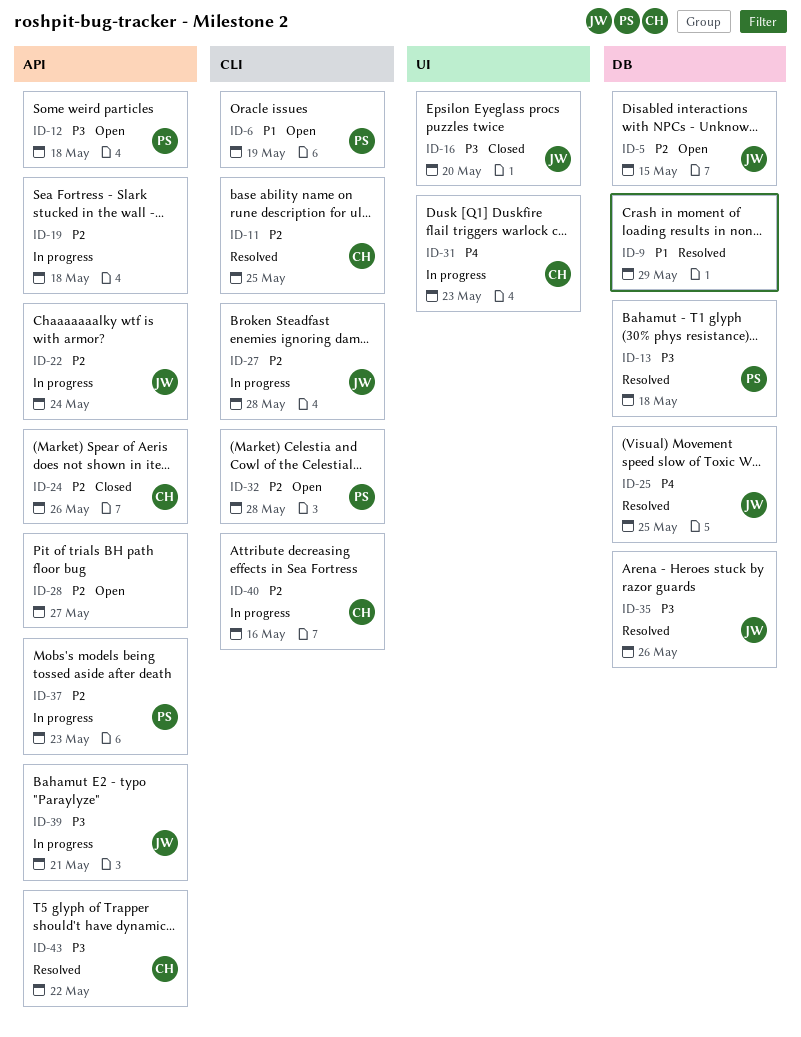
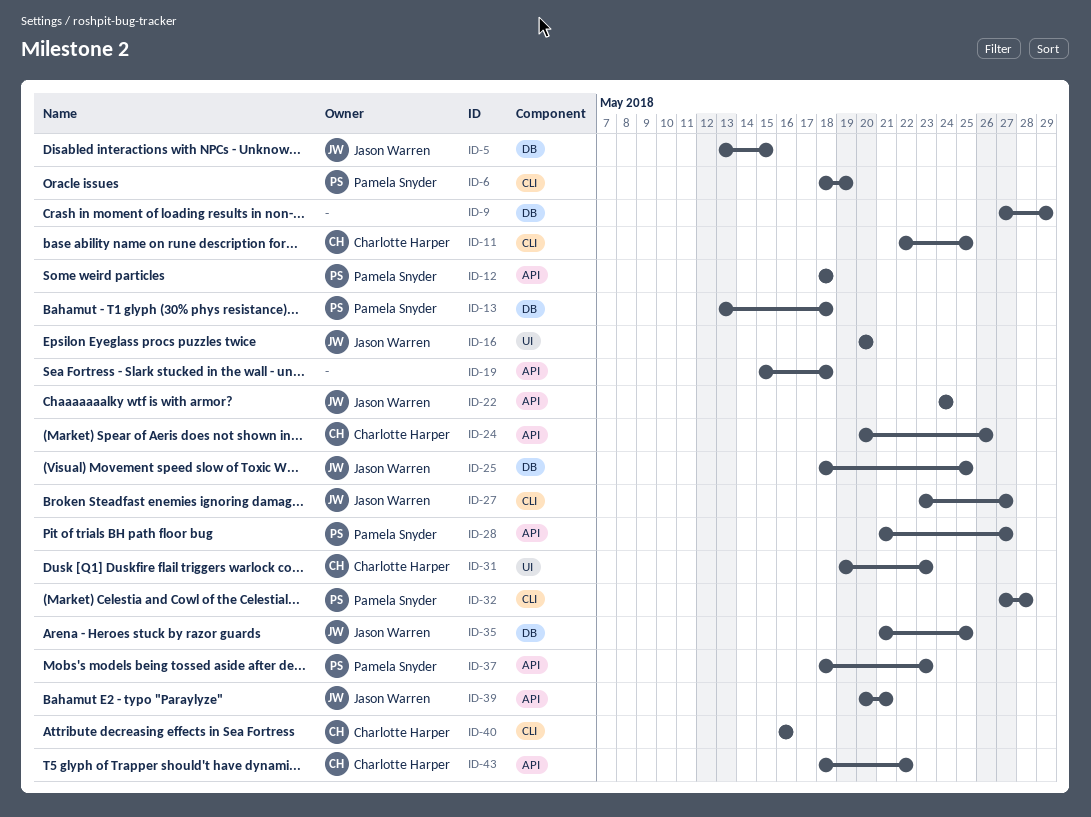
ID-27, due: May 28 -> May 27
ID-28, owner: none -> Pamela Snyder
ID-35, due: May 26 -> May 25

